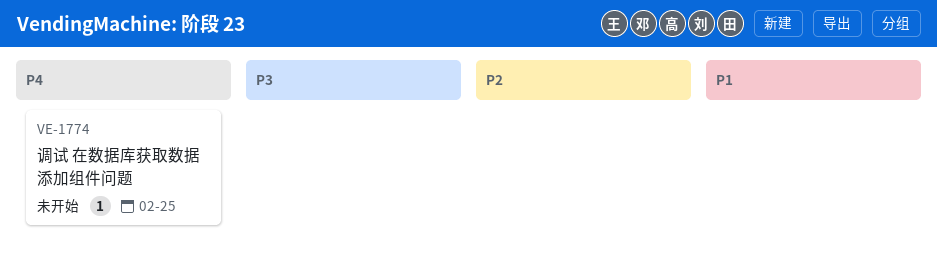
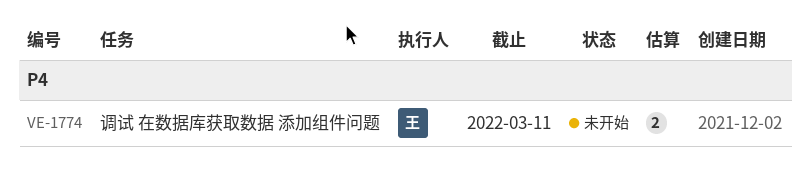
VE-1774, estimate: 1 -> 2
VE-1774, due: Feb 25 -> Mar 11

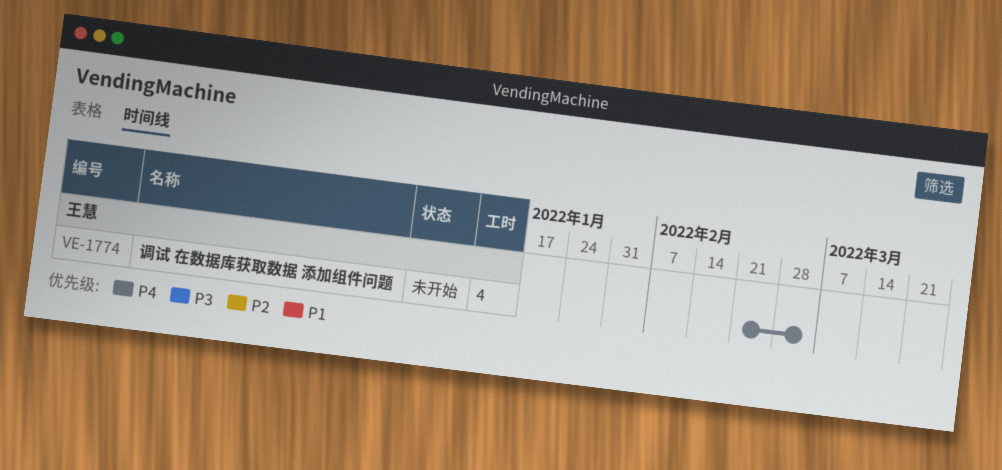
VE-1774, estimate: 2 -> 4
VE-1774, due: Mar 11 -> Mar 4

